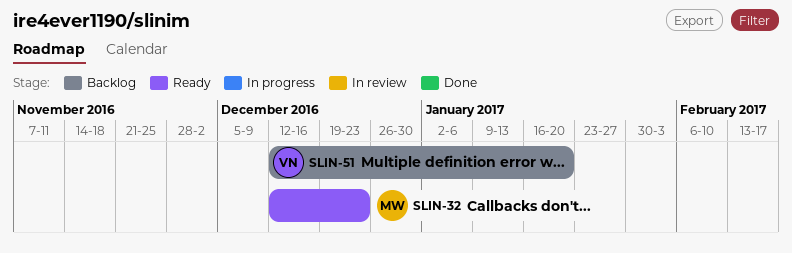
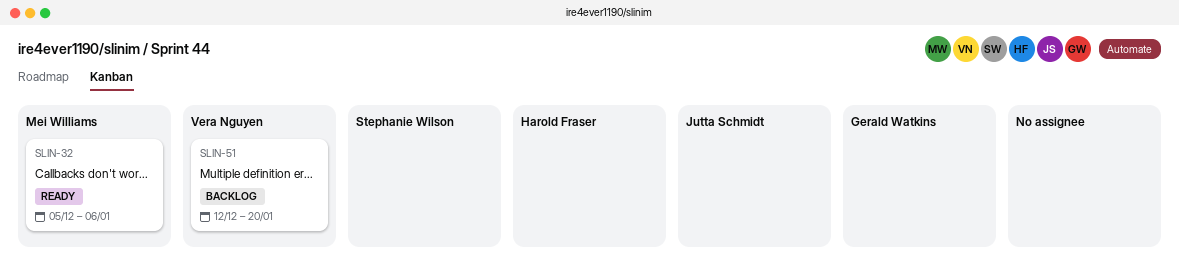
SLIN-32, start: Dec 12 -> Dec 5
SLIN-32, due: Dec 23 -> Jan 6

